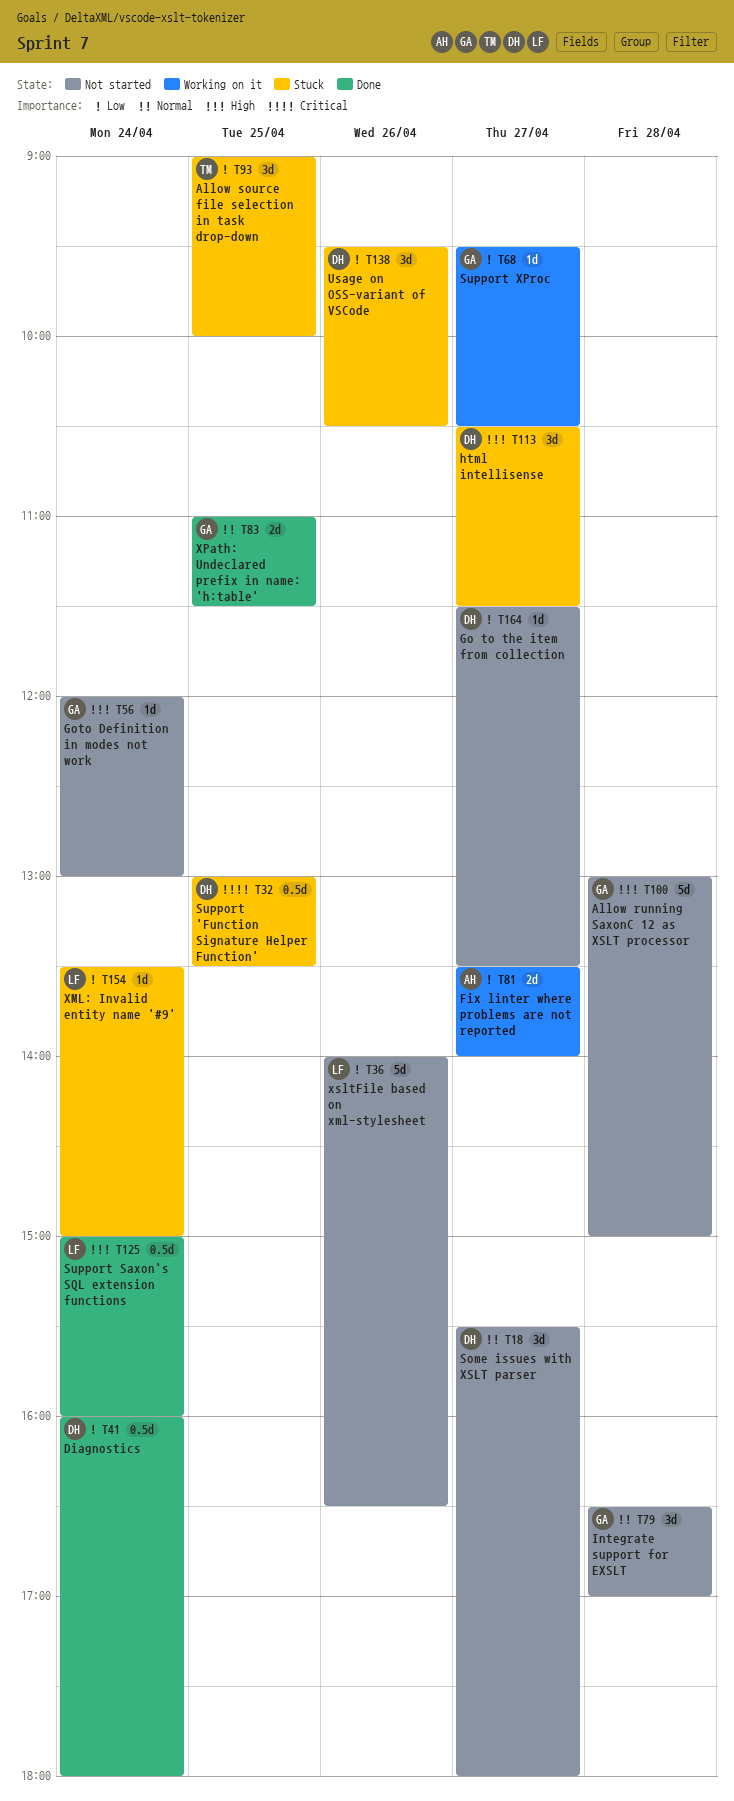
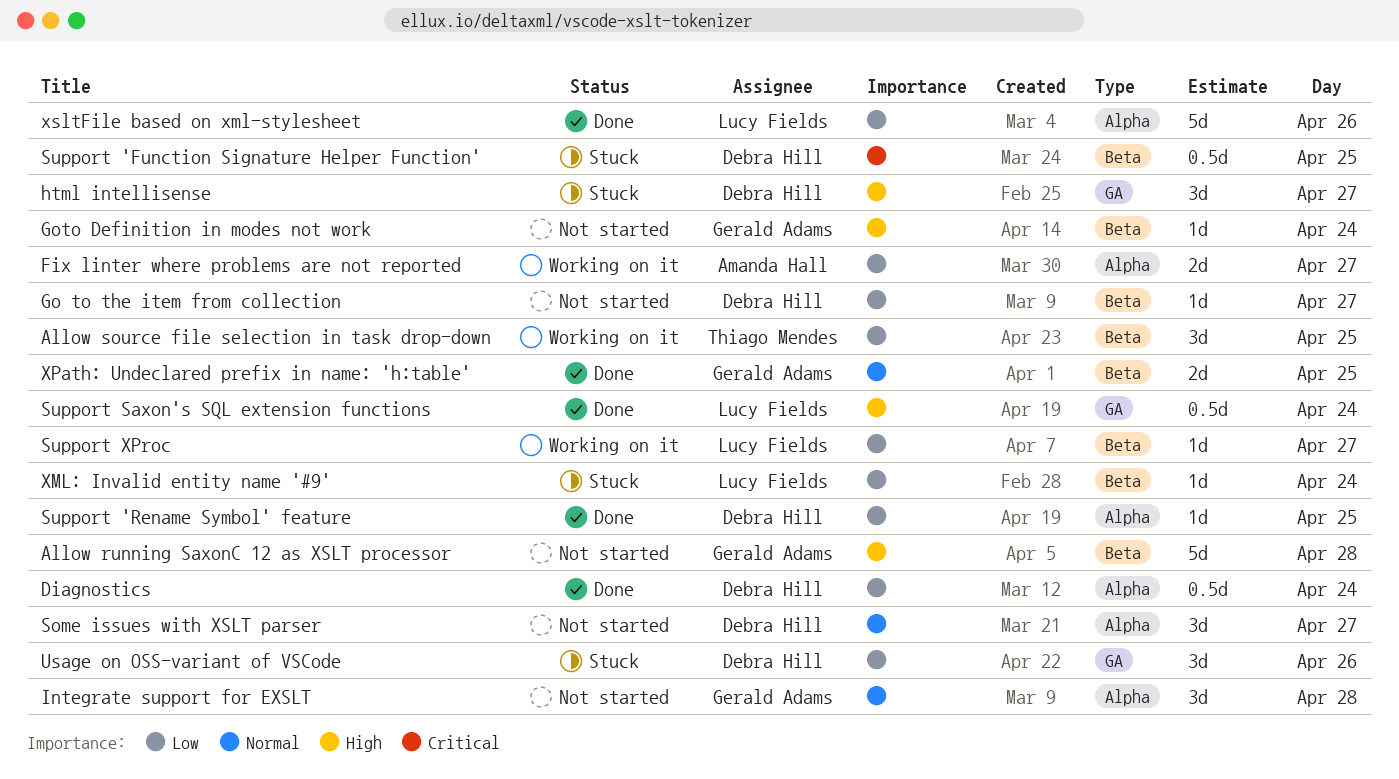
Allow source file selection in task drop-down, status: Stuck -> Working on it
Support 'Rename Symbol' feature: none -> present
Support XProc, owner: Gerald Adams -> Lucy Fields
xsltFile based on xml-stylesheet, status: Not started -> Done

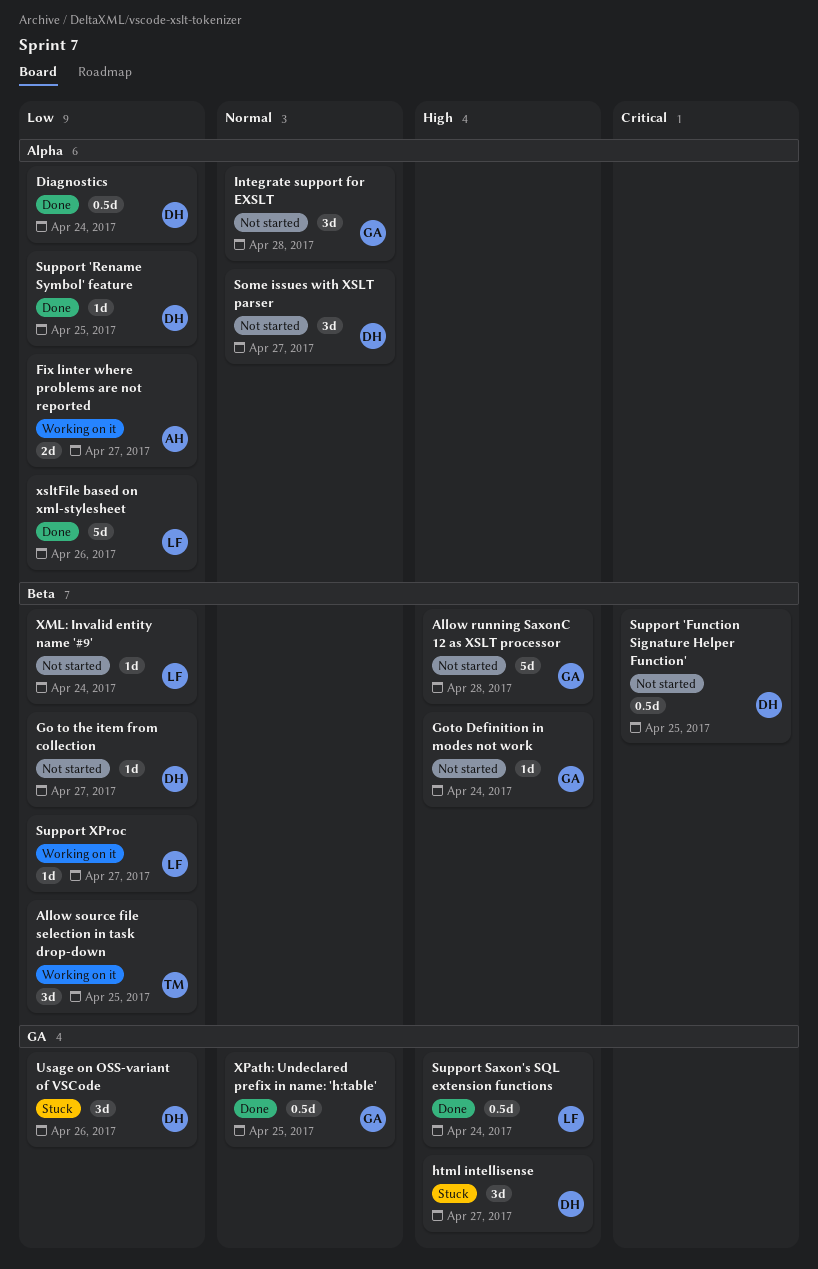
Support 'Function Signature Helper Function', status: Stuck -> Not started
XML: Invalid entity name '#9', status: Stuck -> Not started
XPath: Undeclared prefix in name: 'h:table', label: Beta -> GA
XPath: Undeclared prefix in name: 'h:table', estimate: 2d -> 0.5d

